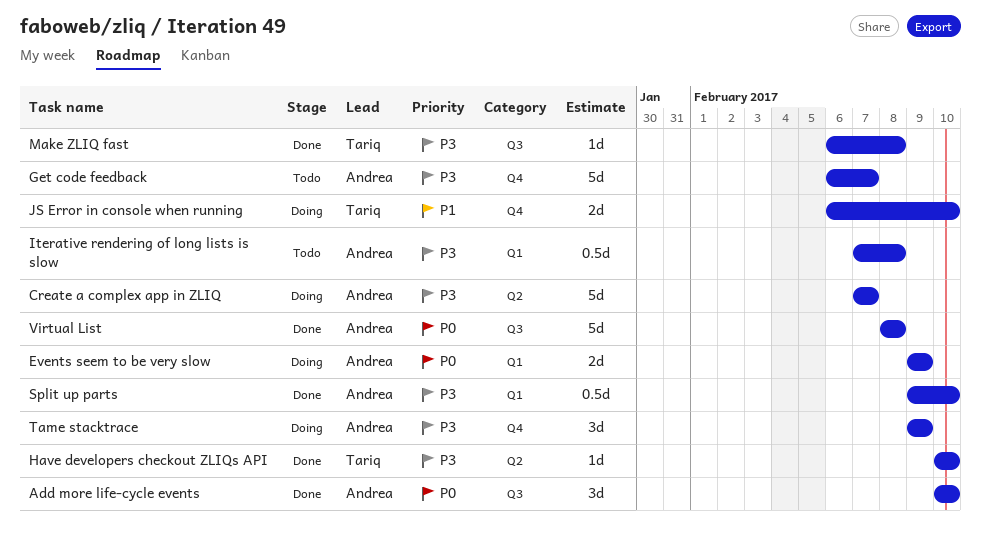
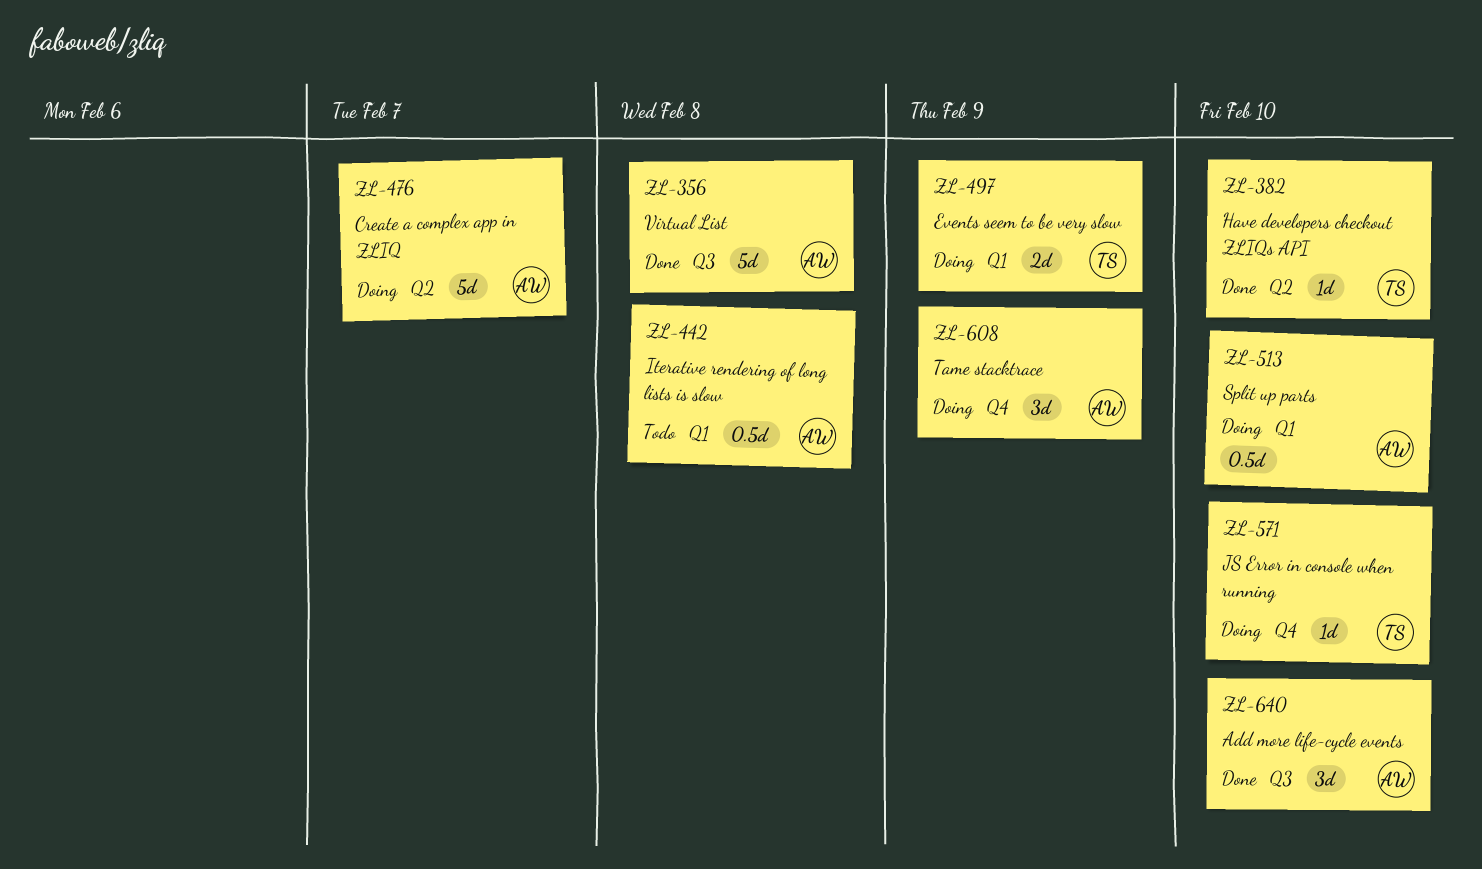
Events seem to be very slow, owner: Andrea -> Tariq
Get code feedback: present -> none
JS Error in console when running, estimate: 2d -> 1d
Make ZLIQ fast: present -> none
Split up parts, status: Done -> Doing

